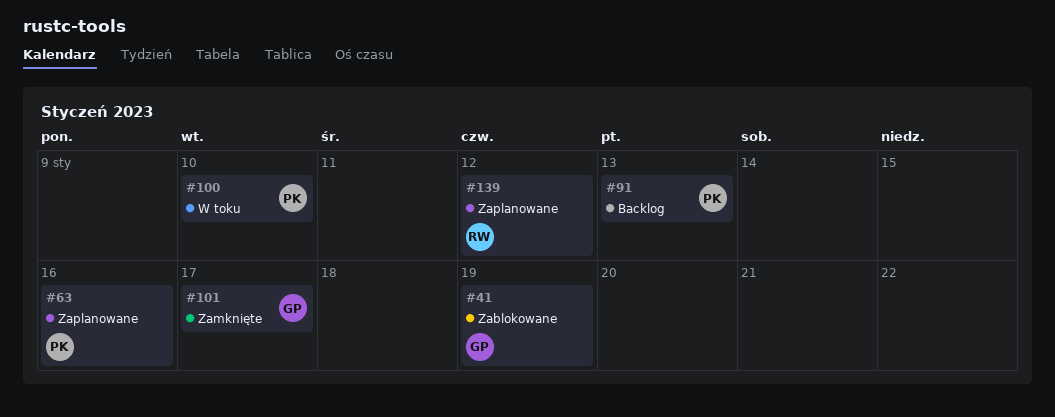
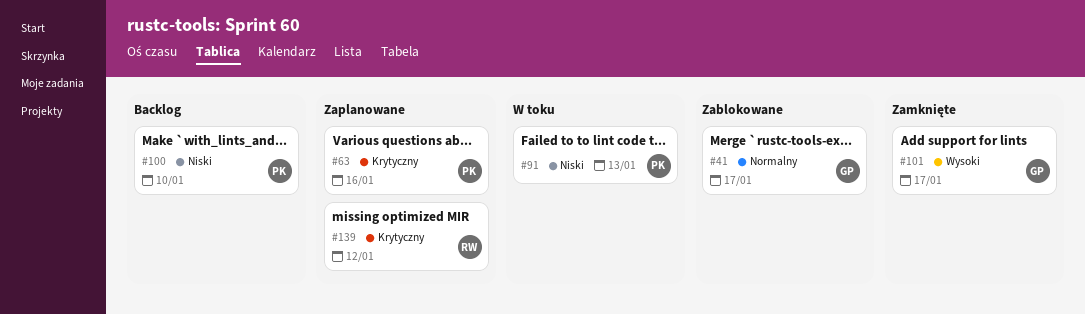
#41, due: Jan 19 -> Jan 17
#91, status: Backlog -> W toku
#100, status: W toku -> Backlog

